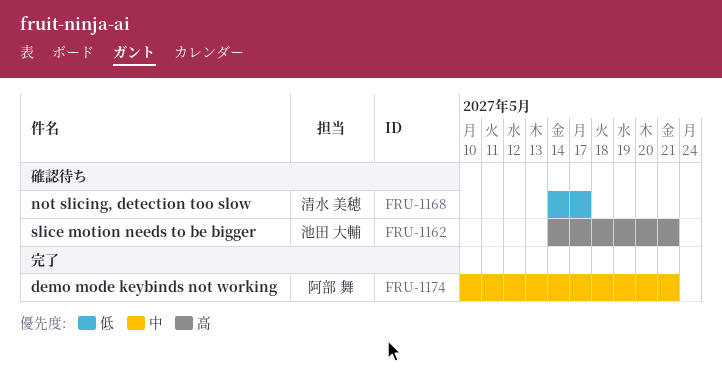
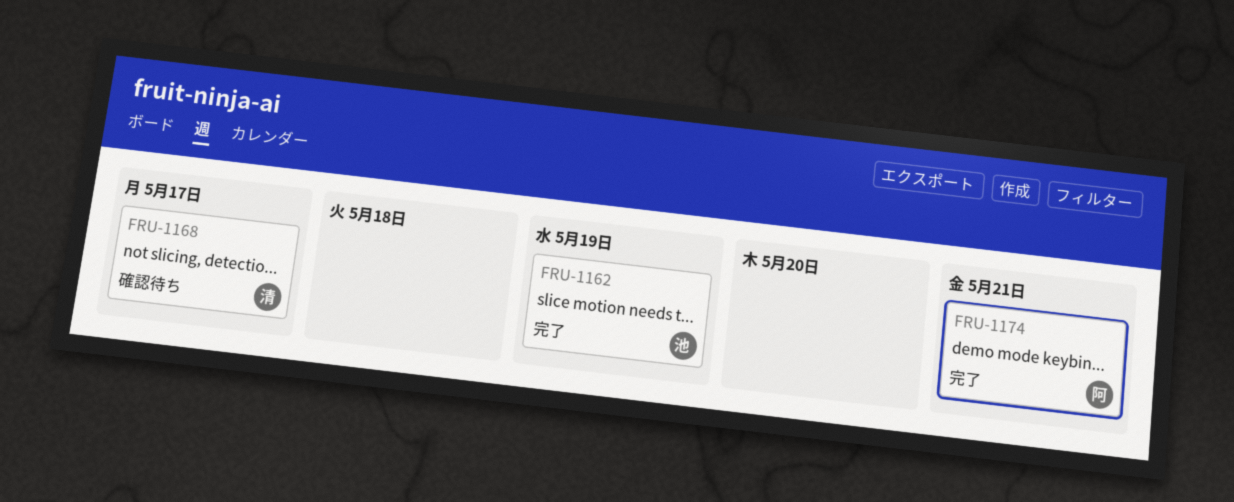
FRU-1162, status: 確認待ち -> 完了
FRU-1162, due: May 21 -> May 19

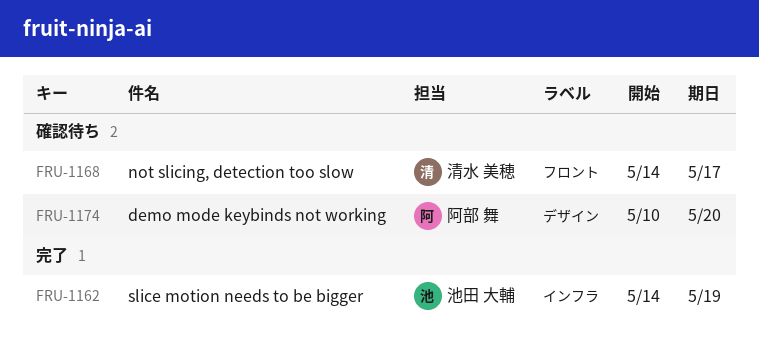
FRU-1174, status: 完了 -> 確認待ち
FRU-1174, due: May 21 -> May 20

